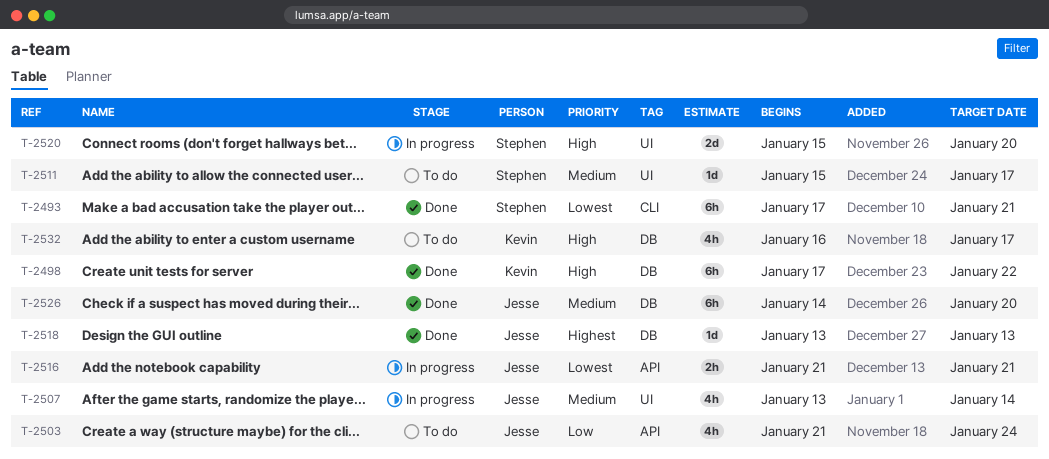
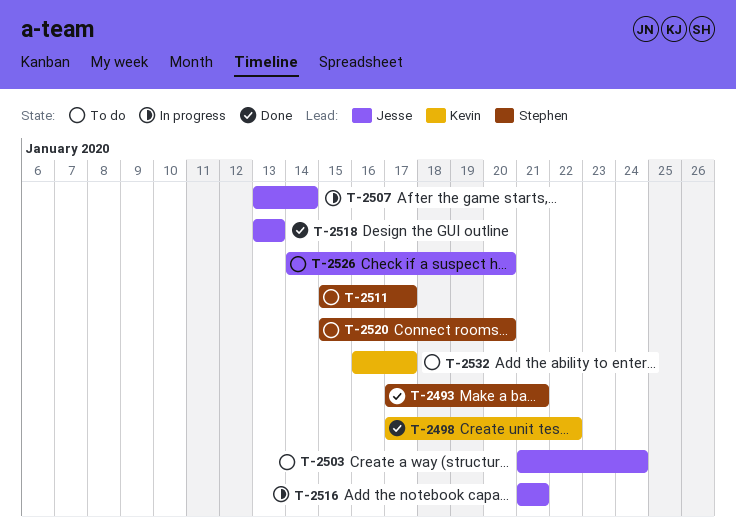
T-2520, status: In progress -> To do
T-2526, status: Done -> To do

